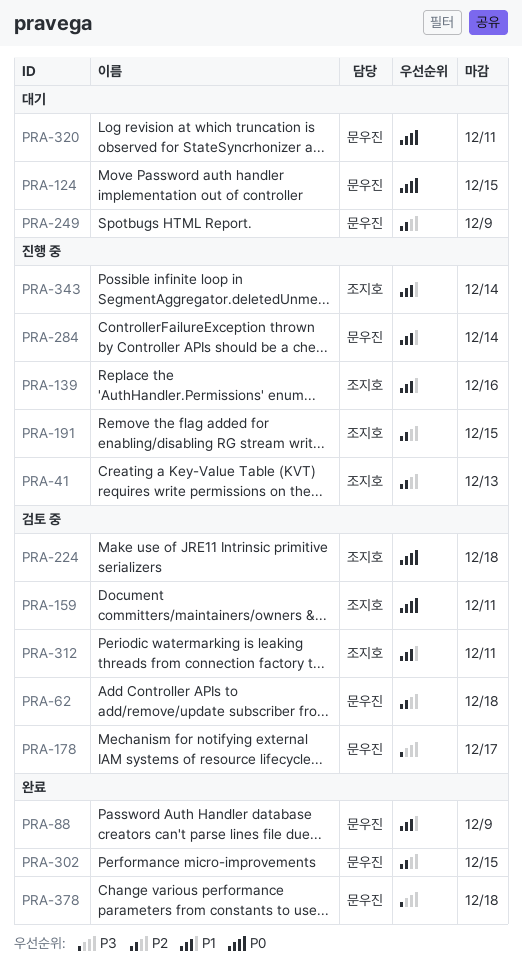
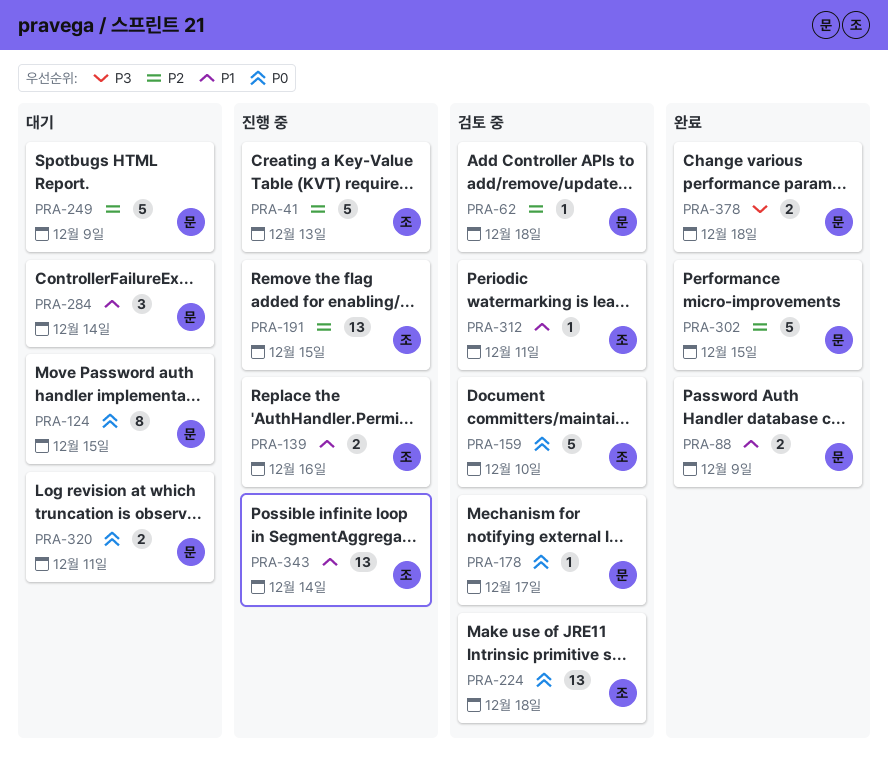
PRA-159, due: Dec 11 -> Dec 10
PRA-178, priority: P3 -> P0
PRA-284, status: 진행 중 -> 대기

